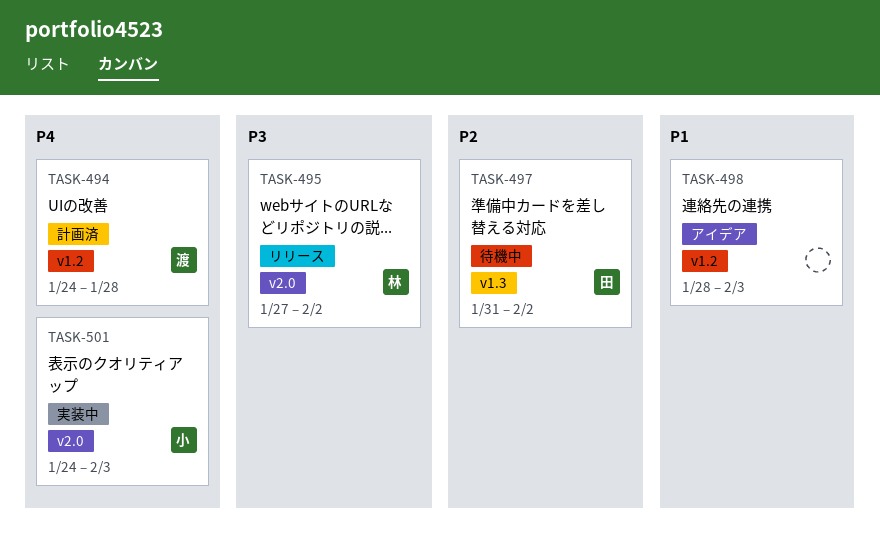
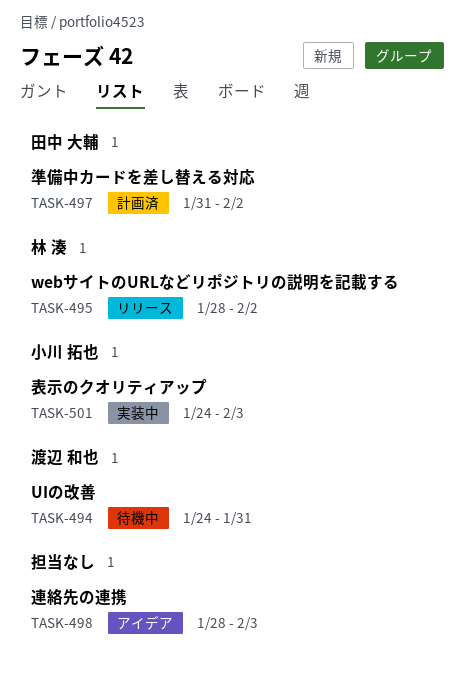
TASK-494, status: 計画済 -> 待機中
TASK-494, due: Jan 28 -> Jan 31
TASK-495, start: Jan 27 -> Jan 28
TASK-497, status: 待機中 -> 計画済

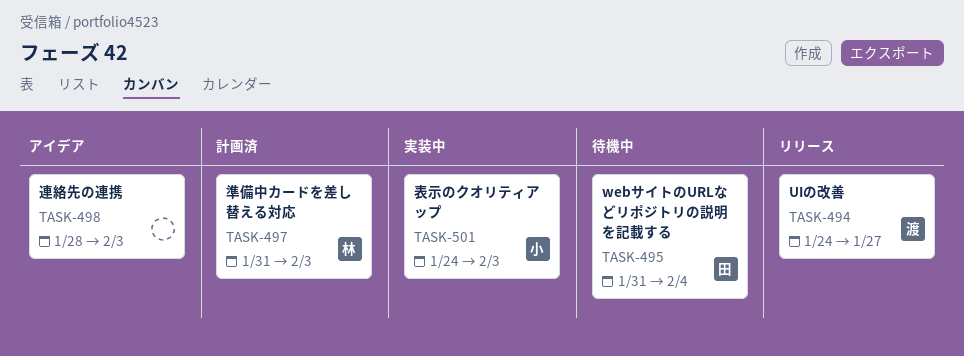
TASK-494, status: 待機中 -> リリース
TASK-494, due: Jan 31 -> Jan 27
TASK-495, status: リリース -> 待機中
TASK-495, owner: 林 湊 -> 田中 大輔
TASK-495, start: Jan 28 -> Jan 31
TASK-495, due: Feb 2 -> Feb 4
TASK-497, owner: 田中 大輔 -> 林 湊
TASK-497, due: Feb 2 -> Feb 3

